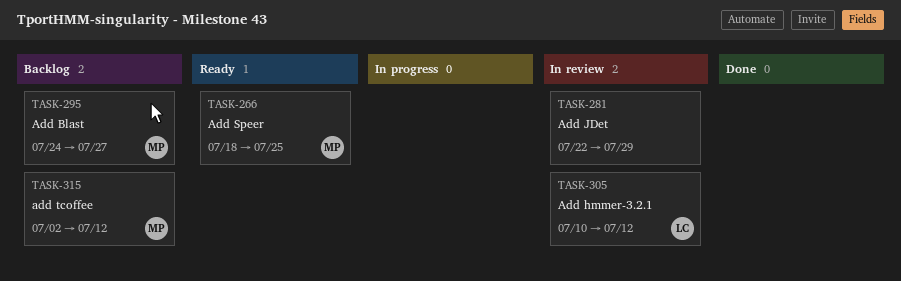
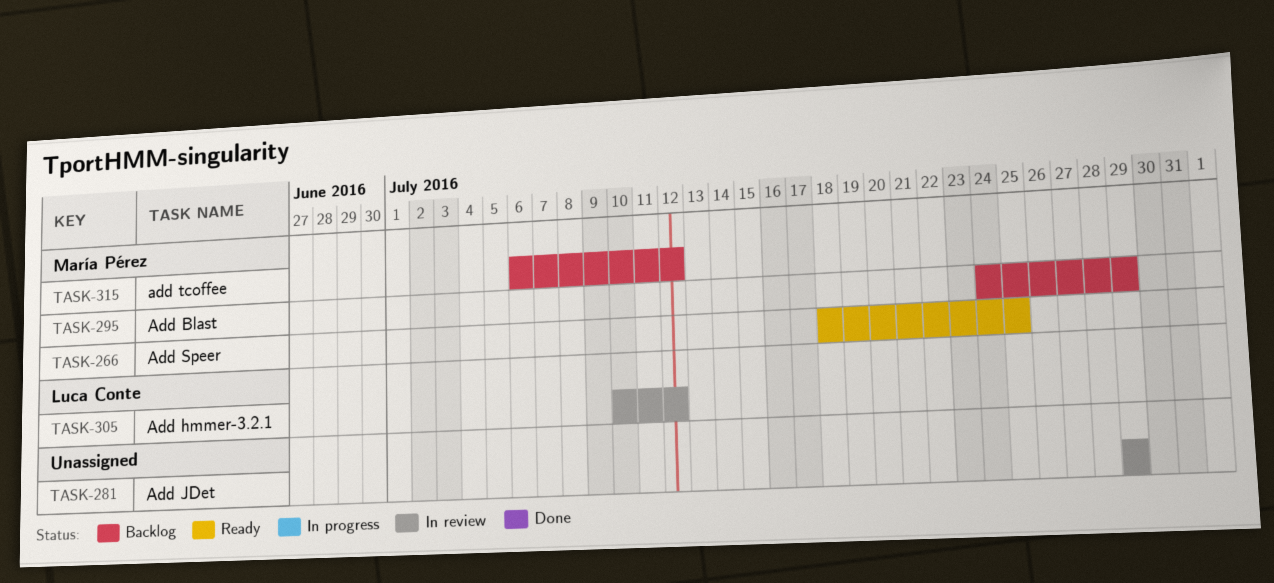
TASK-281, start: Jul 22 -> Jul 29
TASK-295, due: Jul 27 -> Jul 29
TASK-315, start: Jul 2 -> Jul 6

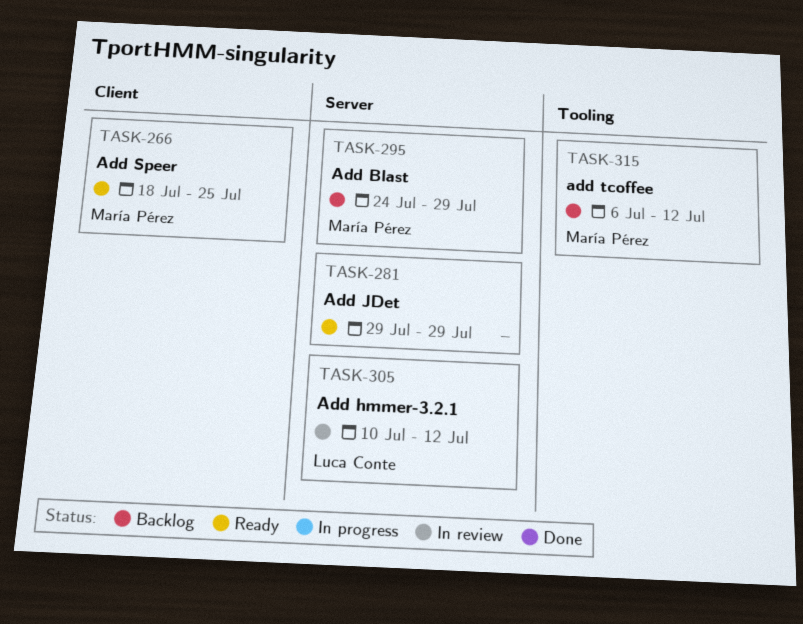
TASK-281, status: In review -> Ready

